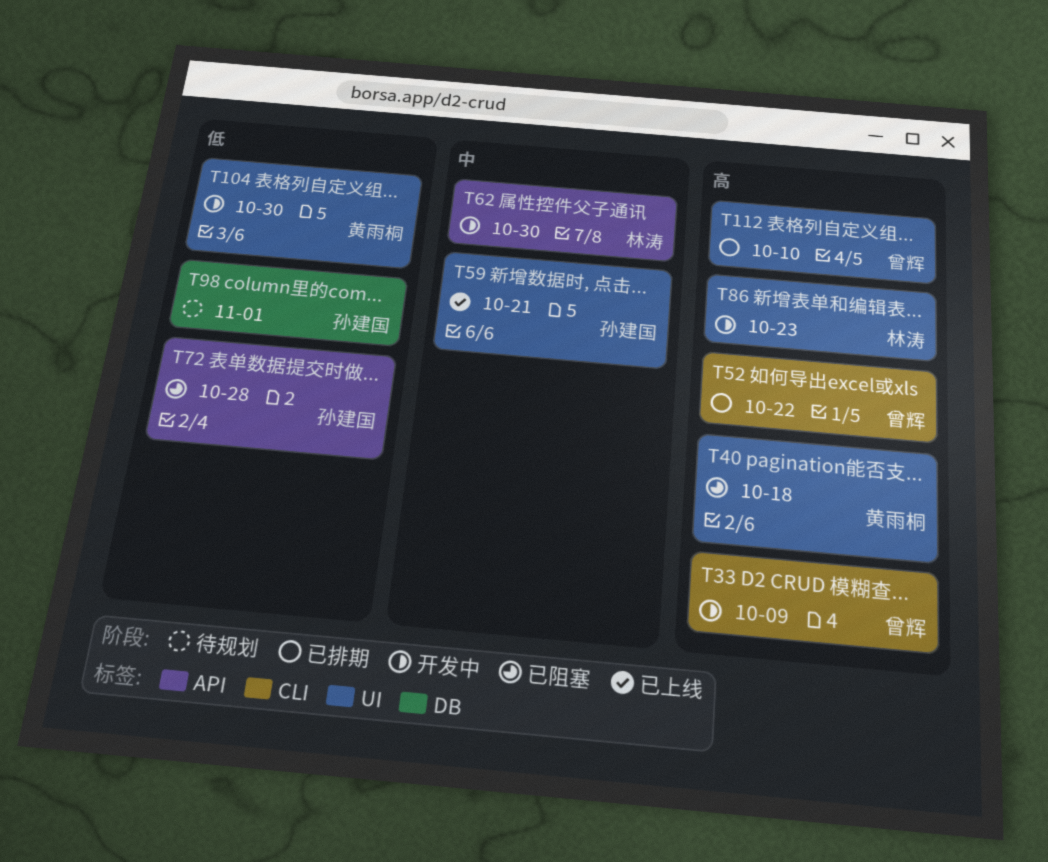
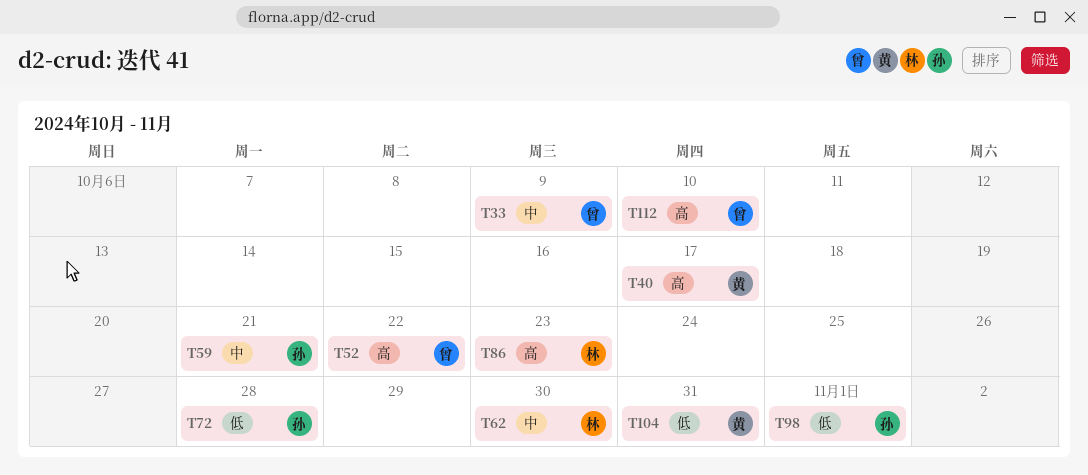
T33, priority: 高 -> 中
T40, due: Oct 18 -> Oct 17
T104, due: Oct 30 -> Oct 31

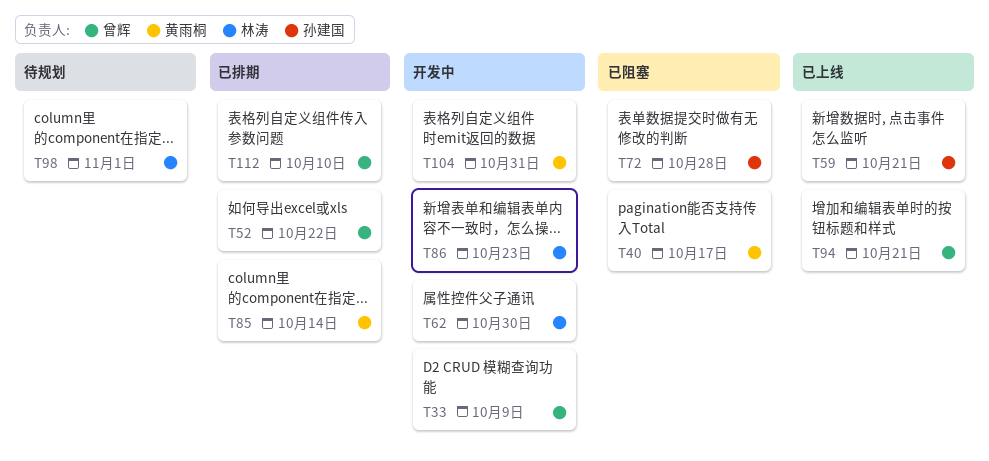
T85: none -> present
T94: none -> present
T98, owner: 孙建国 -> 林涛

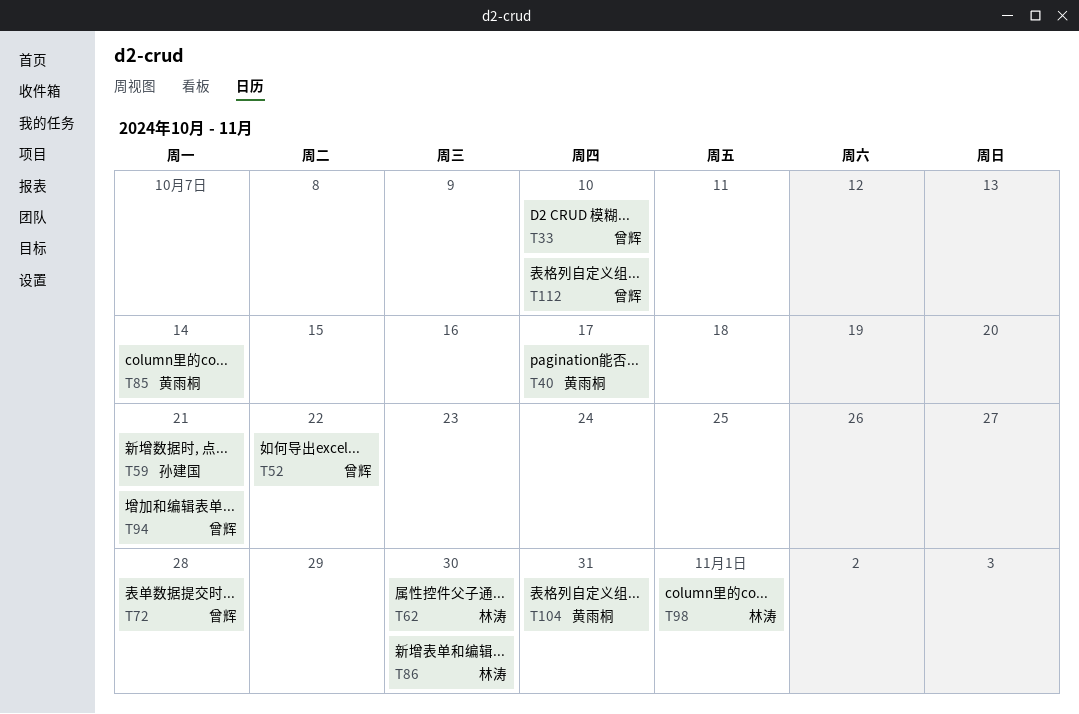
T33, due: Oct 9 -> Oct 10
T72, owner: 孙建国 -> 曾辉
T86, due: Oct 23 -> Oct 30

